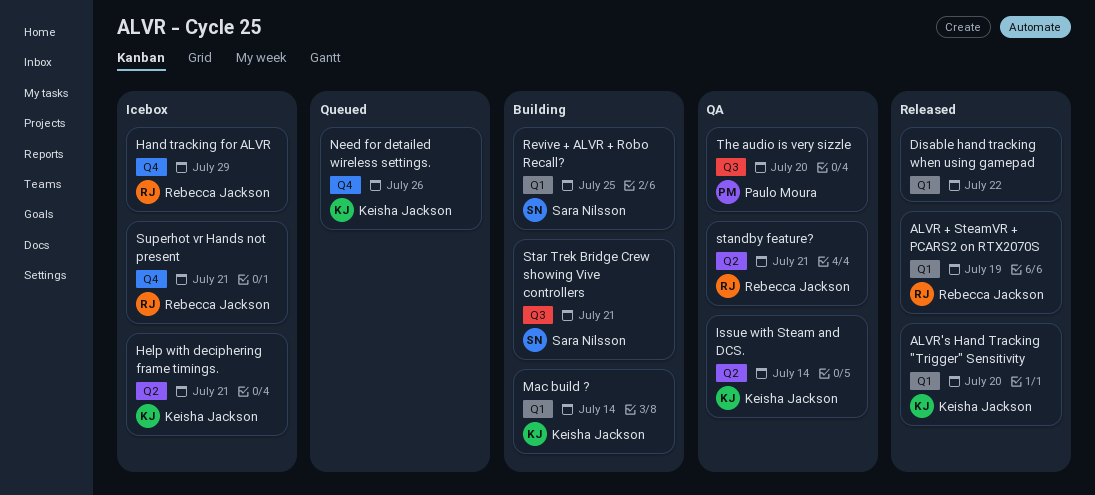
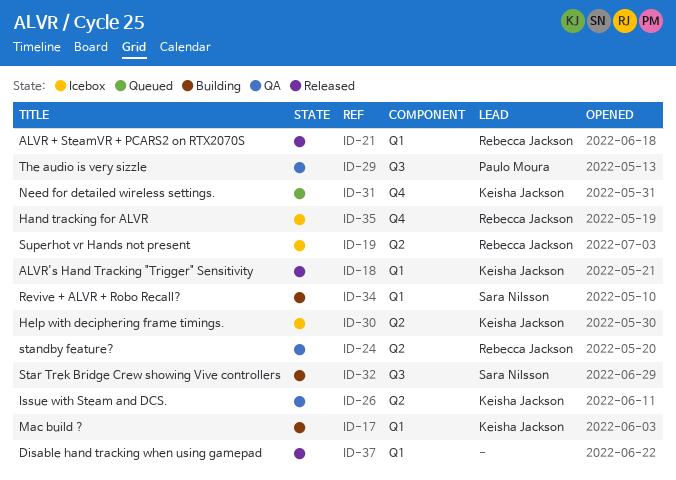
Superhot vr Hands not present, label: Q4 -> Q2

